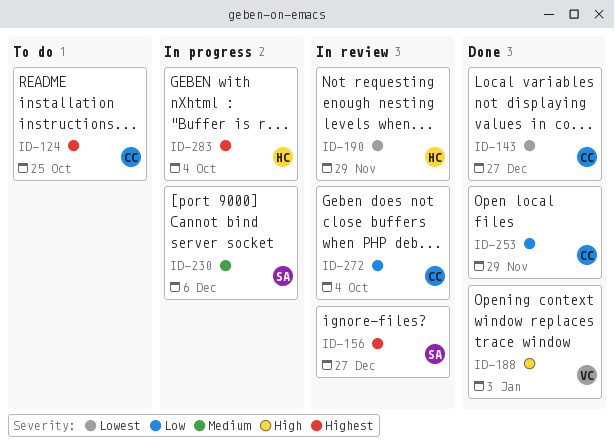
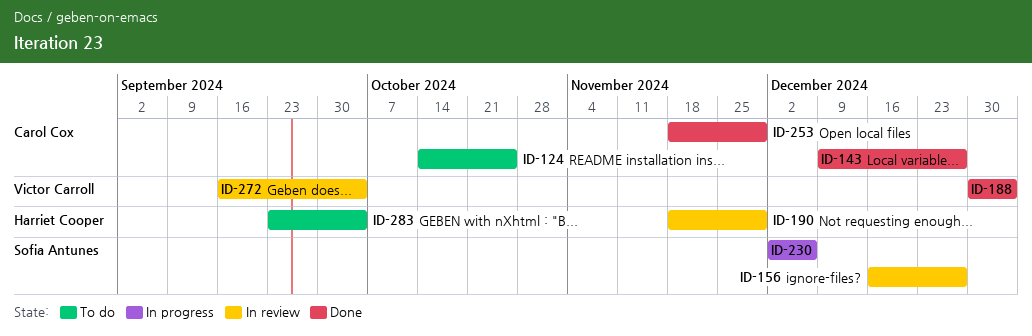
ID-272, owner: Carol Cox -> Victor Carroll
ID-283, status: In progress -> To do

